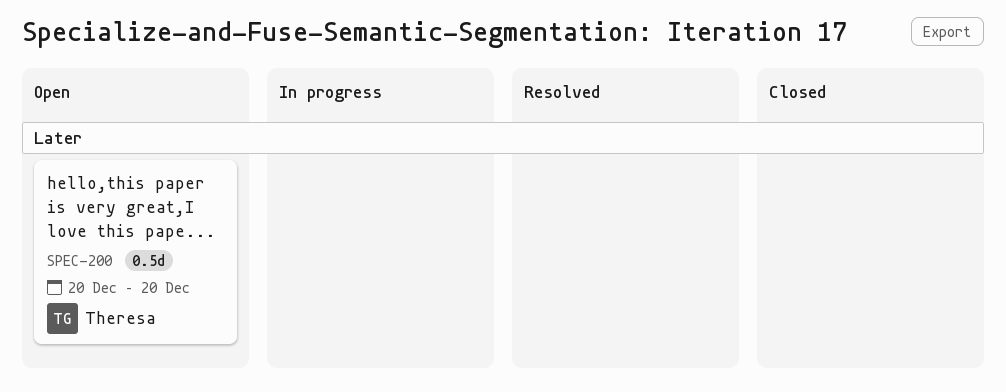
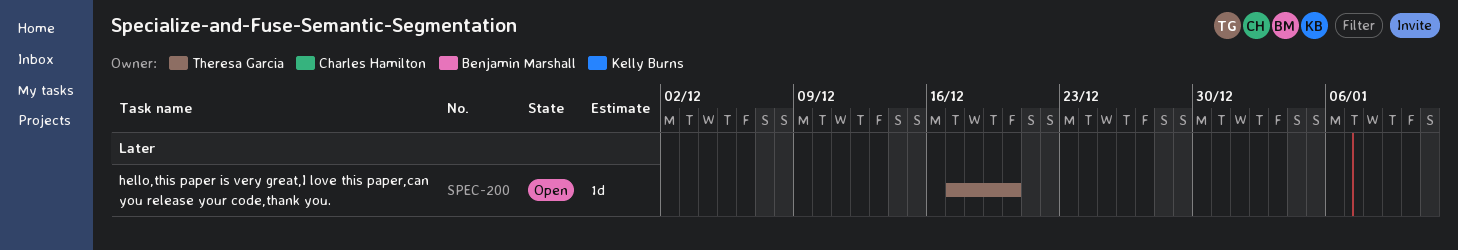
SPEC-200, estimate: 0.5d -> 1d
SPEC-200, start: Dec 20 -> Dec 17

